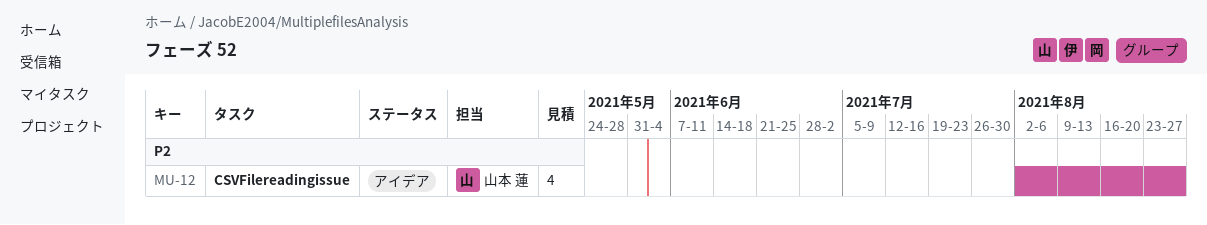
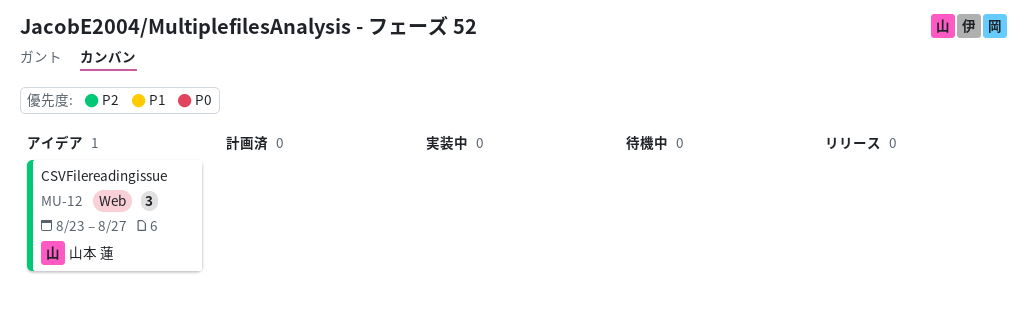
MU-12, estimate: 4 -> 3
MU-12, start: Aug 2 -> Aug 23

